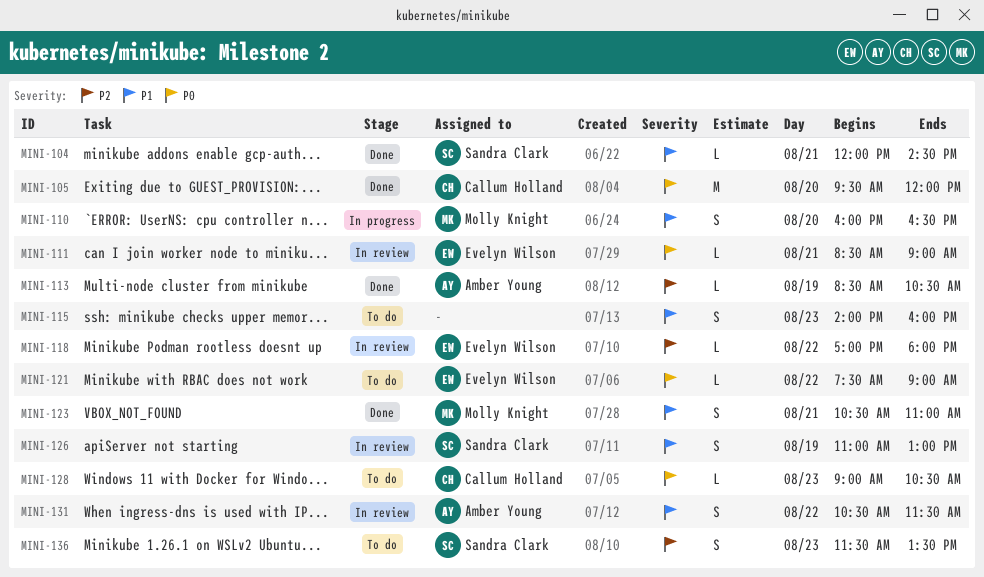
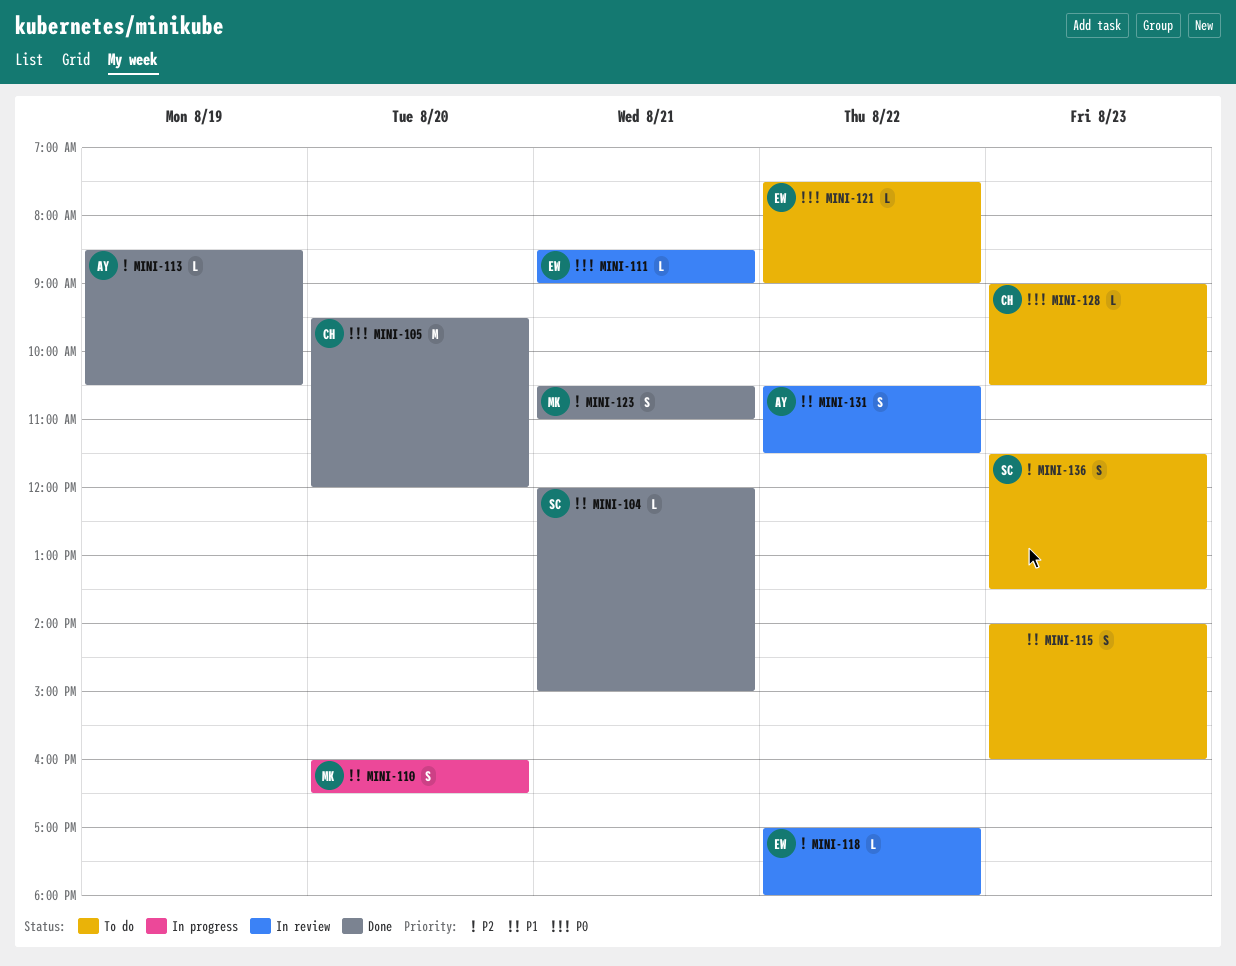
MINI-104, ends: 14:30 -> 15:00
MINI-123, priority: P1 -> P2
MINI-126: present -> none

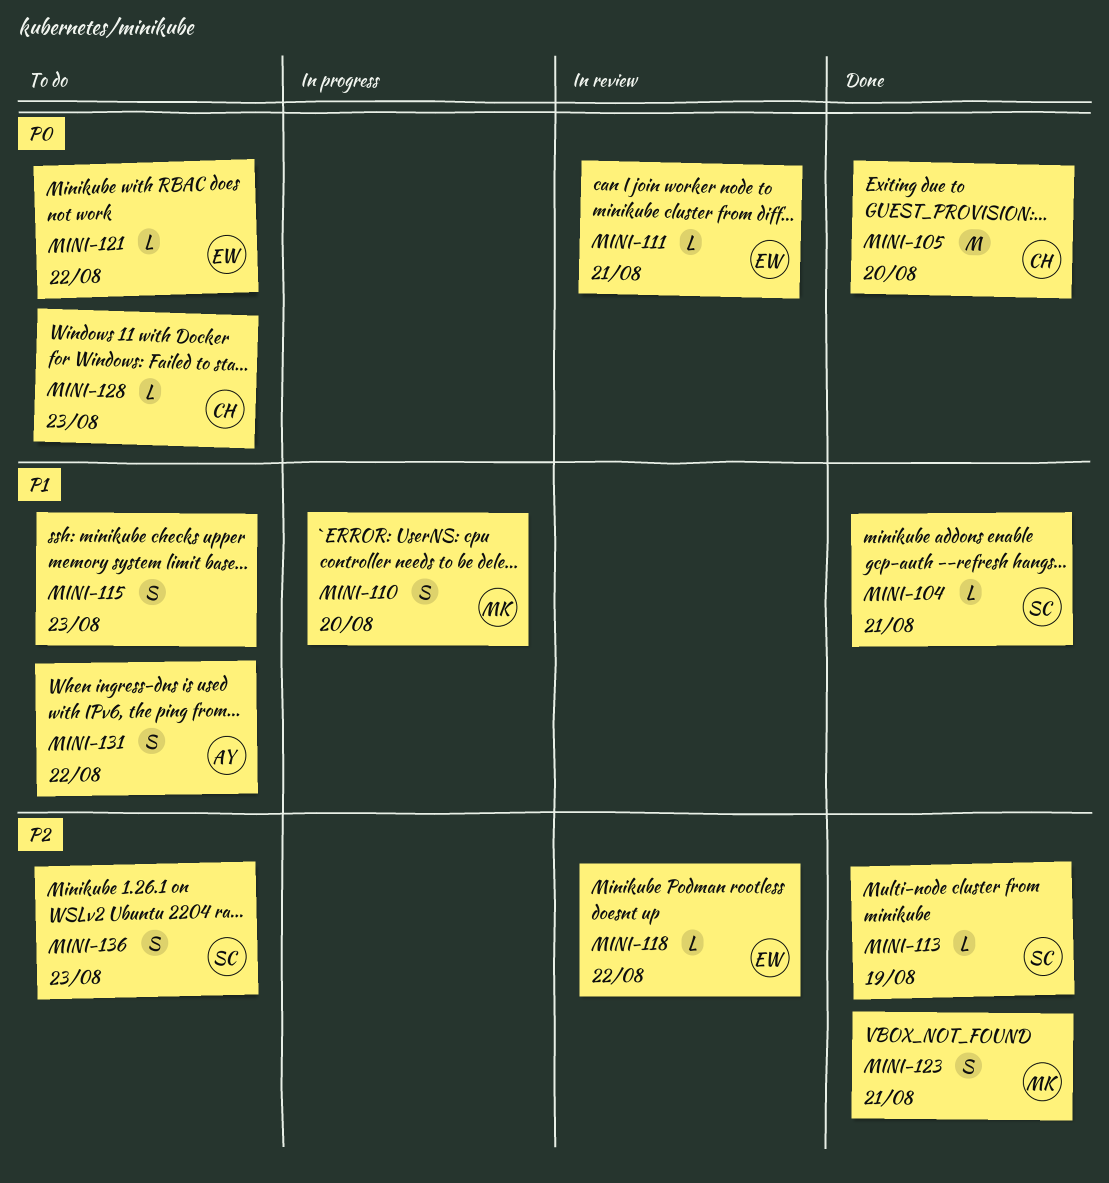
MINI-113, owner: AY -> SC
MINI-131, status: In review -> To do

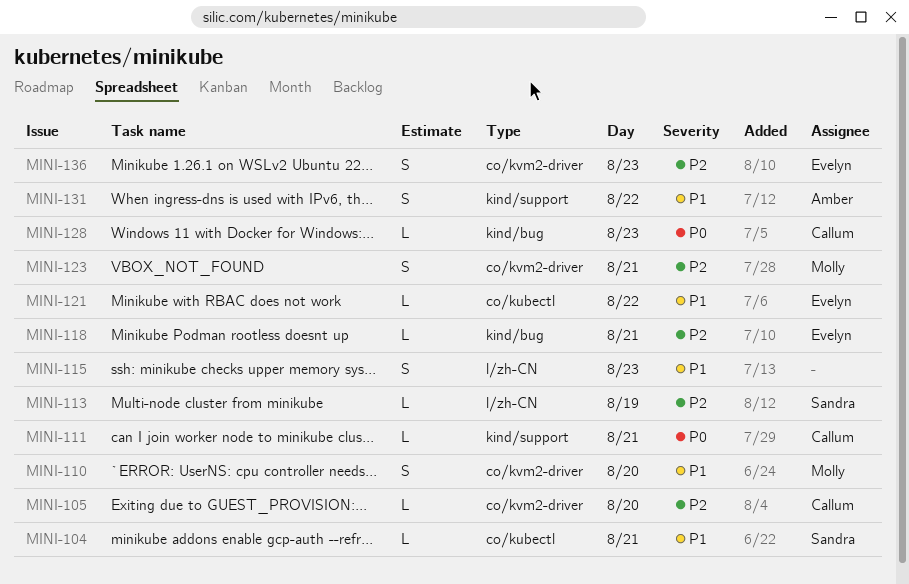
MINI-105, priority: P0 -> P2
MINI-105, estimate: M -> L
MINI-111, owner: Evelyn -> Callum
MINI-118, day: Aug 22 -> Aug 21
MINI-121, priority: P0 -> P1
MINI-136, owner: Sandra -> Evelyn

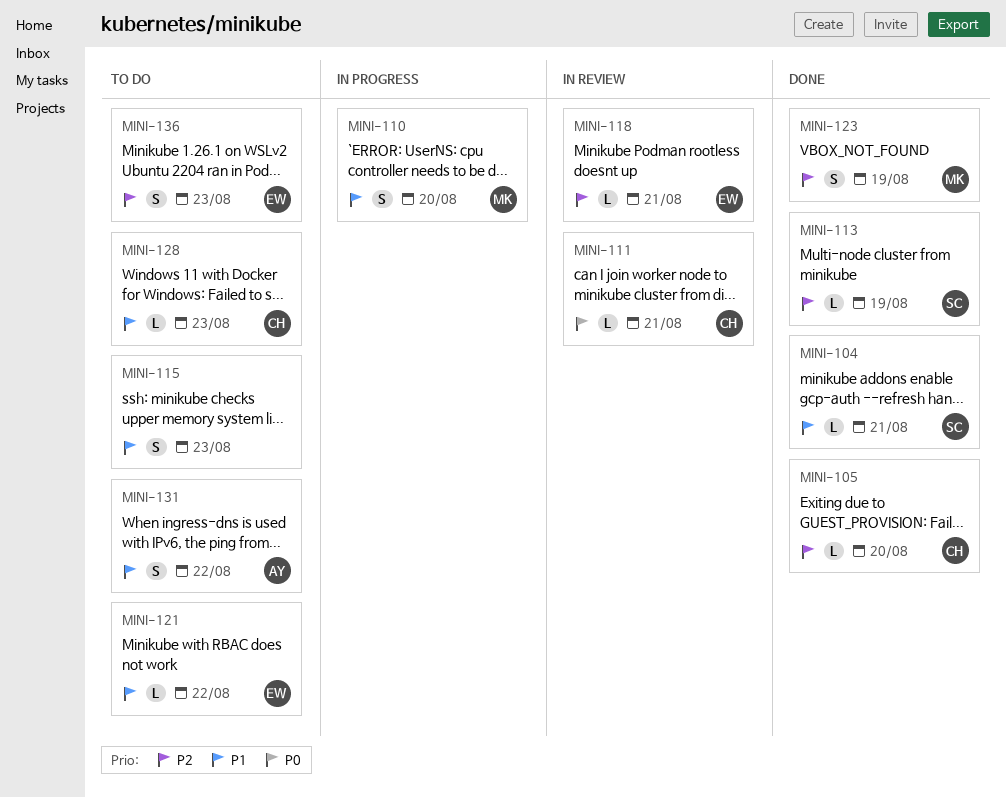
MINI-123, day: Aug 21 -> Aug 19
MINI-128, priority: P0 -> P1

